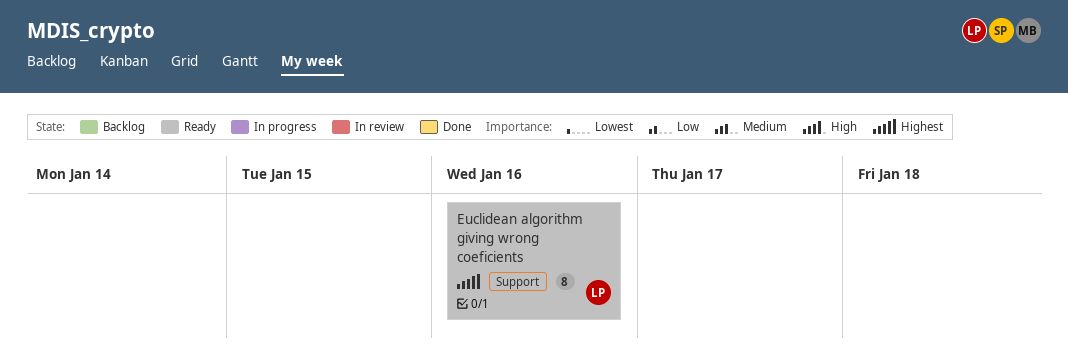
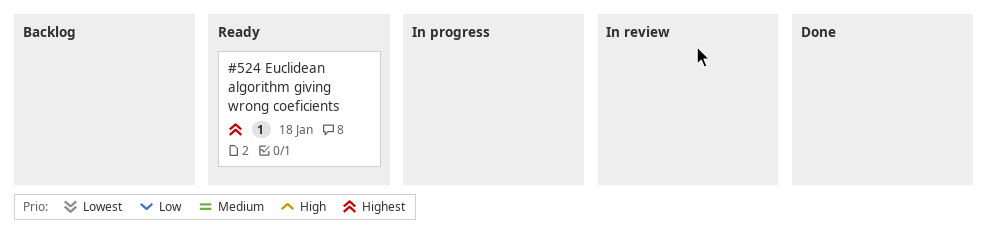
Euclidean algorithm giving wrong coeficients, estimate: 8 -> 1
Euclidean algorithm giving wrong coeficients, due: Jan 16 -> Jan 18

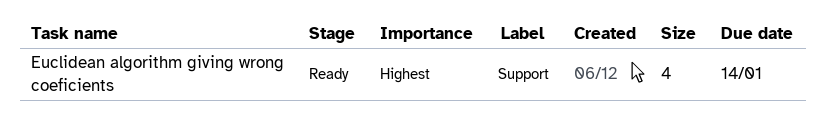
Euclidean algorithm giving wrong coeficients, estimate: 1 -> 4
Euclidean algorithm giving wrong coeficients, due: Jan 18 -> Jan 14

